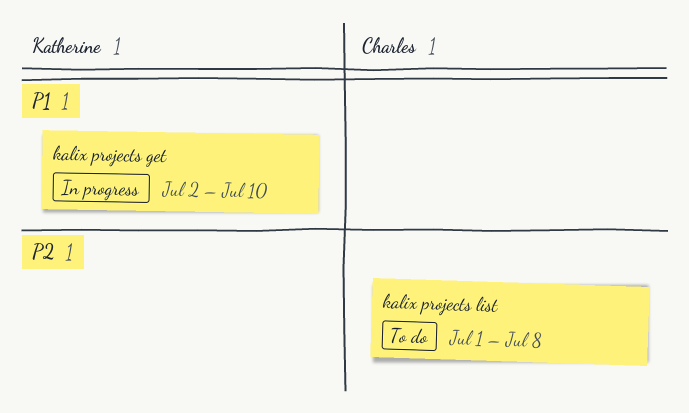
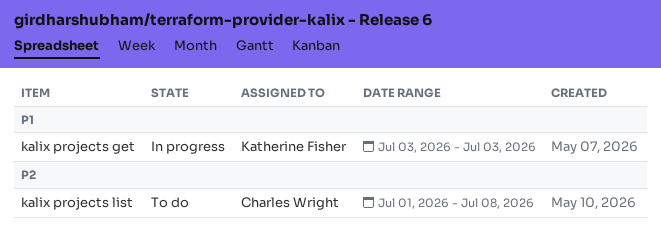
kalix projects get, start: Jul 2 -> Jul 3
kalix projects get, due: Jul 10 -> Jul 3

